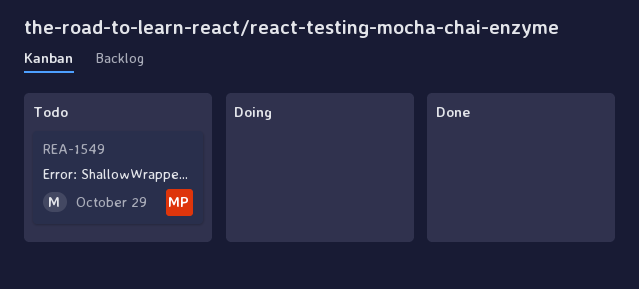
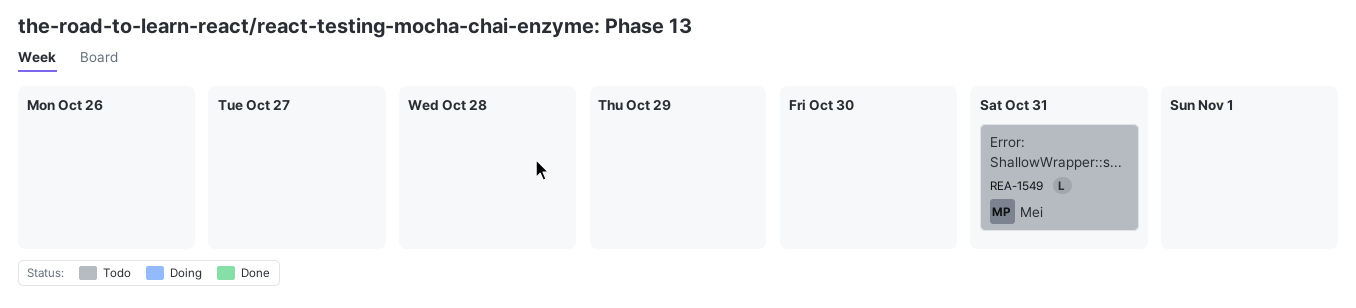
REA-1549, estimate: M -> L
REA-1549, due: Oct 29 -> Oct 31

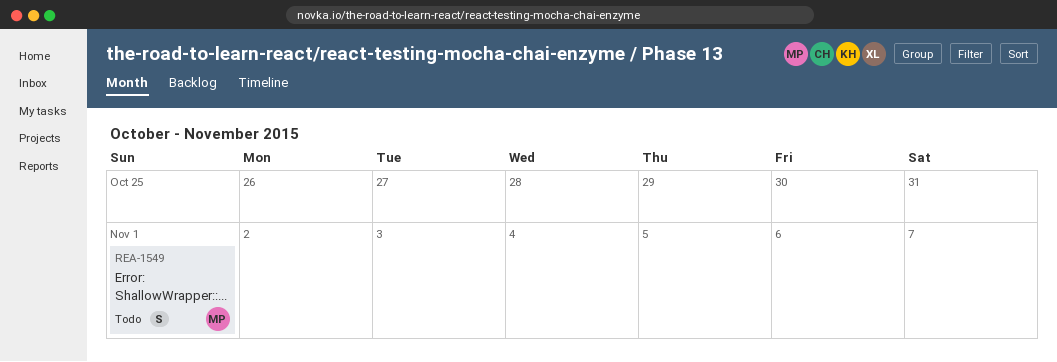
REA-1549, estimate: L -> S
REA-1549, due: Oct 31 -> Nov 1

